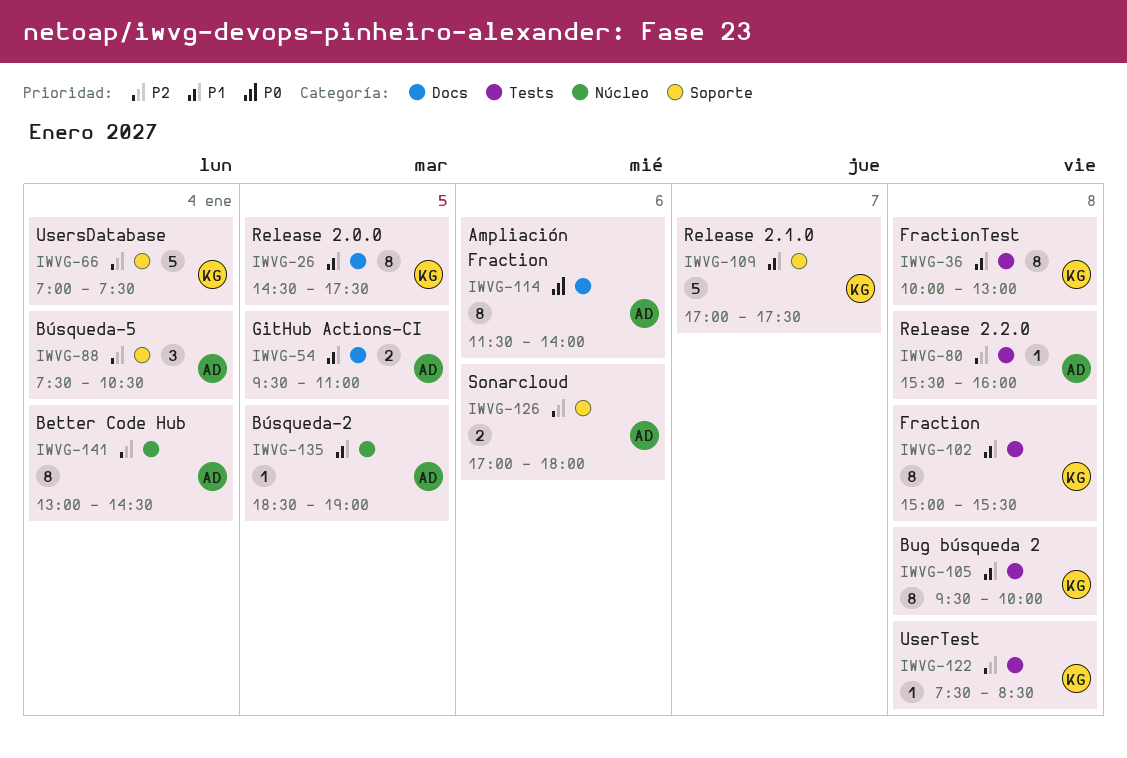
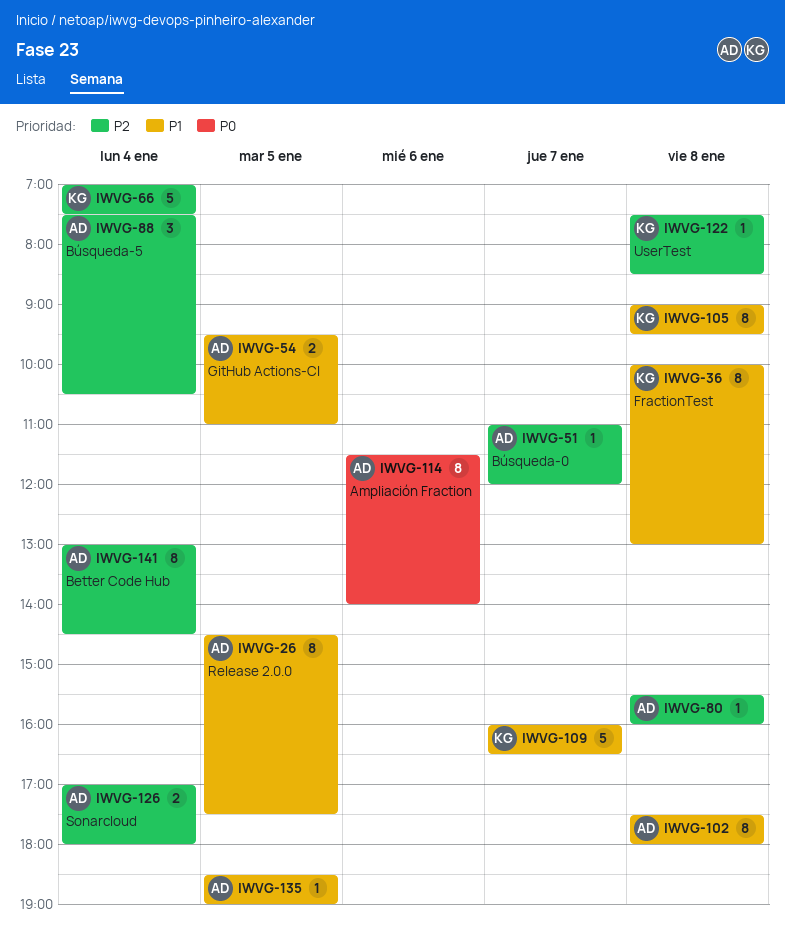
IWVG-26, owner: KG -> AD
IWVG-51: none -> present
IWVG-102, owner: KG -> AD
IWVG-102, begins: 15:00 -> 17:30
IWVG-102, ends: 15:30 -> 18:00
IWVG-105, begins: 09:30 -> 09:00
IWVG-105, ends: 10:00 -> 09:30
IWVG-109, begins: 17:00 -> 16:00
IWVG-109, ends: 17:30 -> 16:30
IWVG-126, day: Jan 6 -> Jan 4

